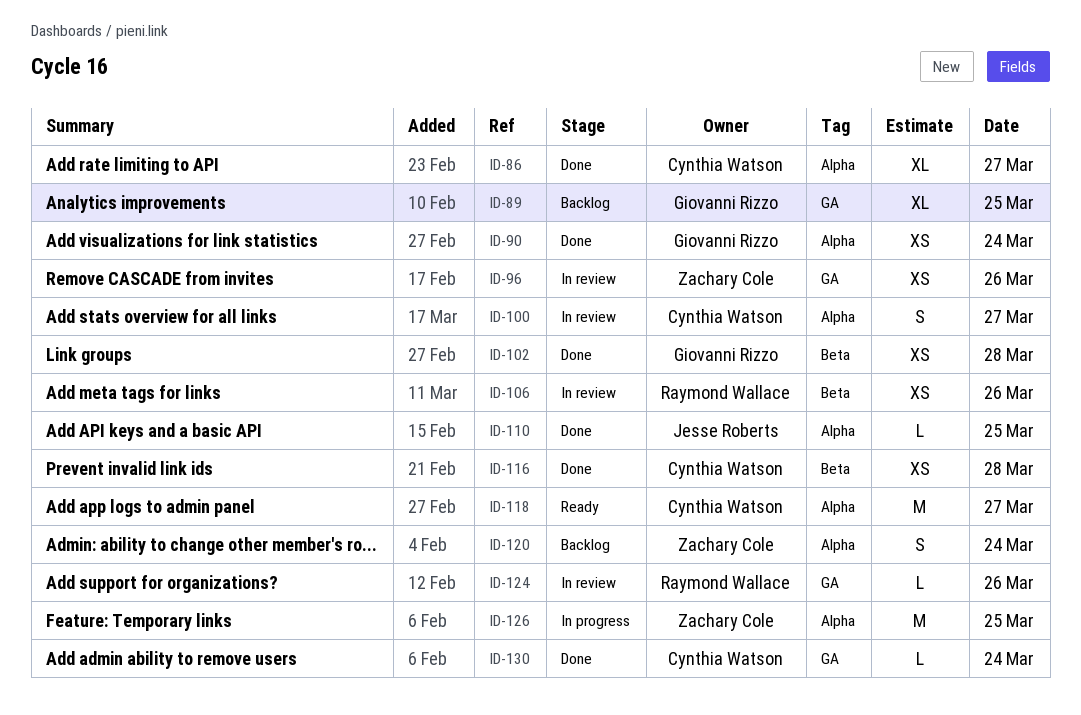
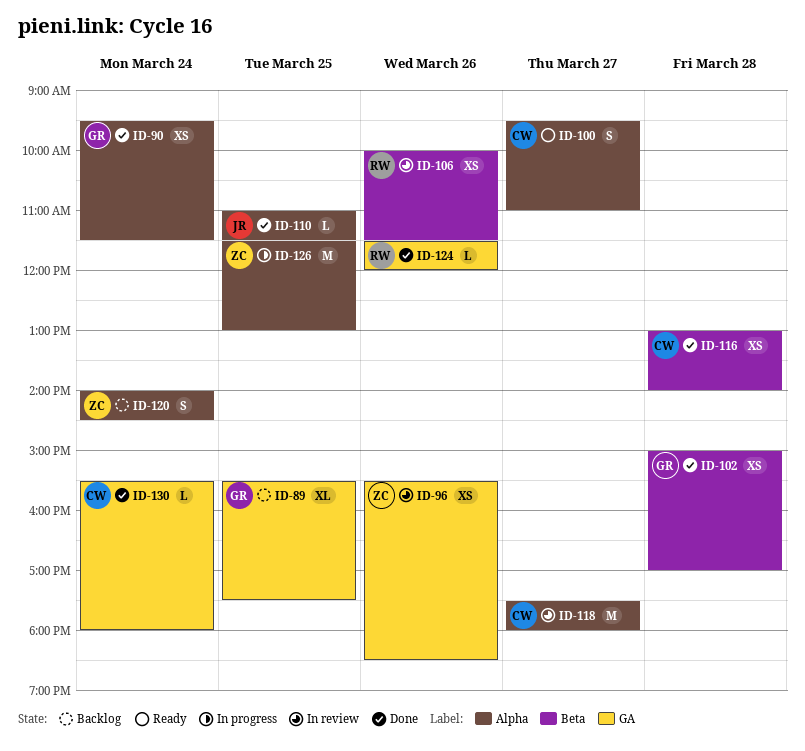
ID-86: present -> none
ID-100, status: In review -> Ready
ID-118, status: Ready -> In review
ID-124, status: In review -> Done

